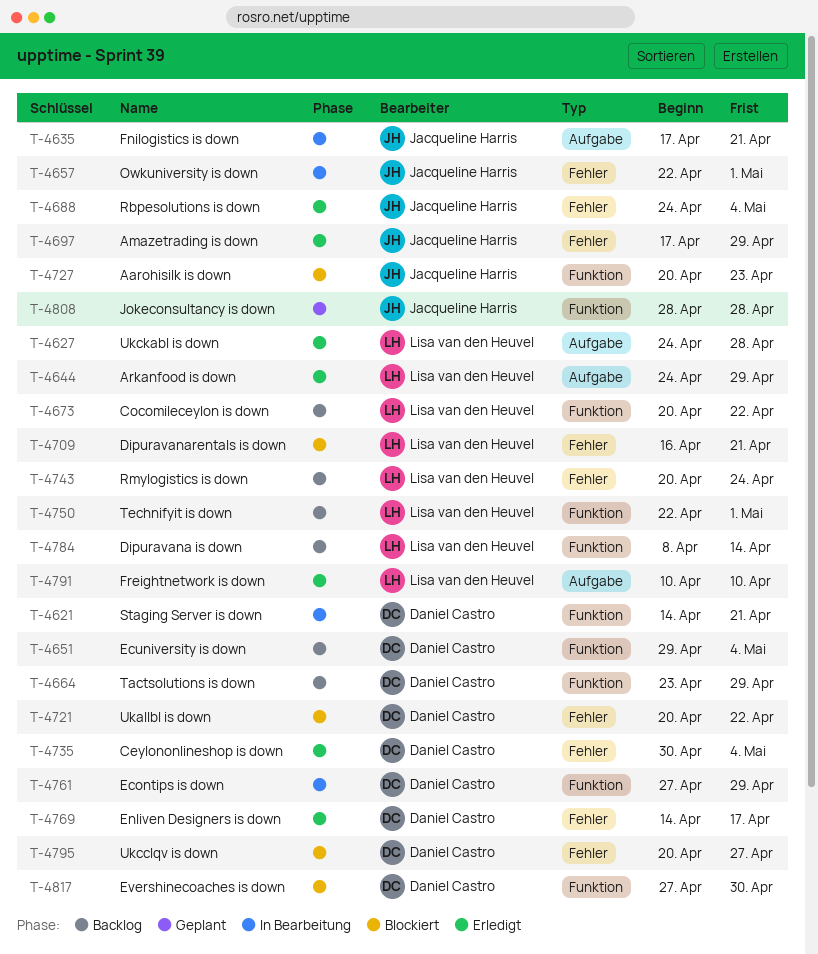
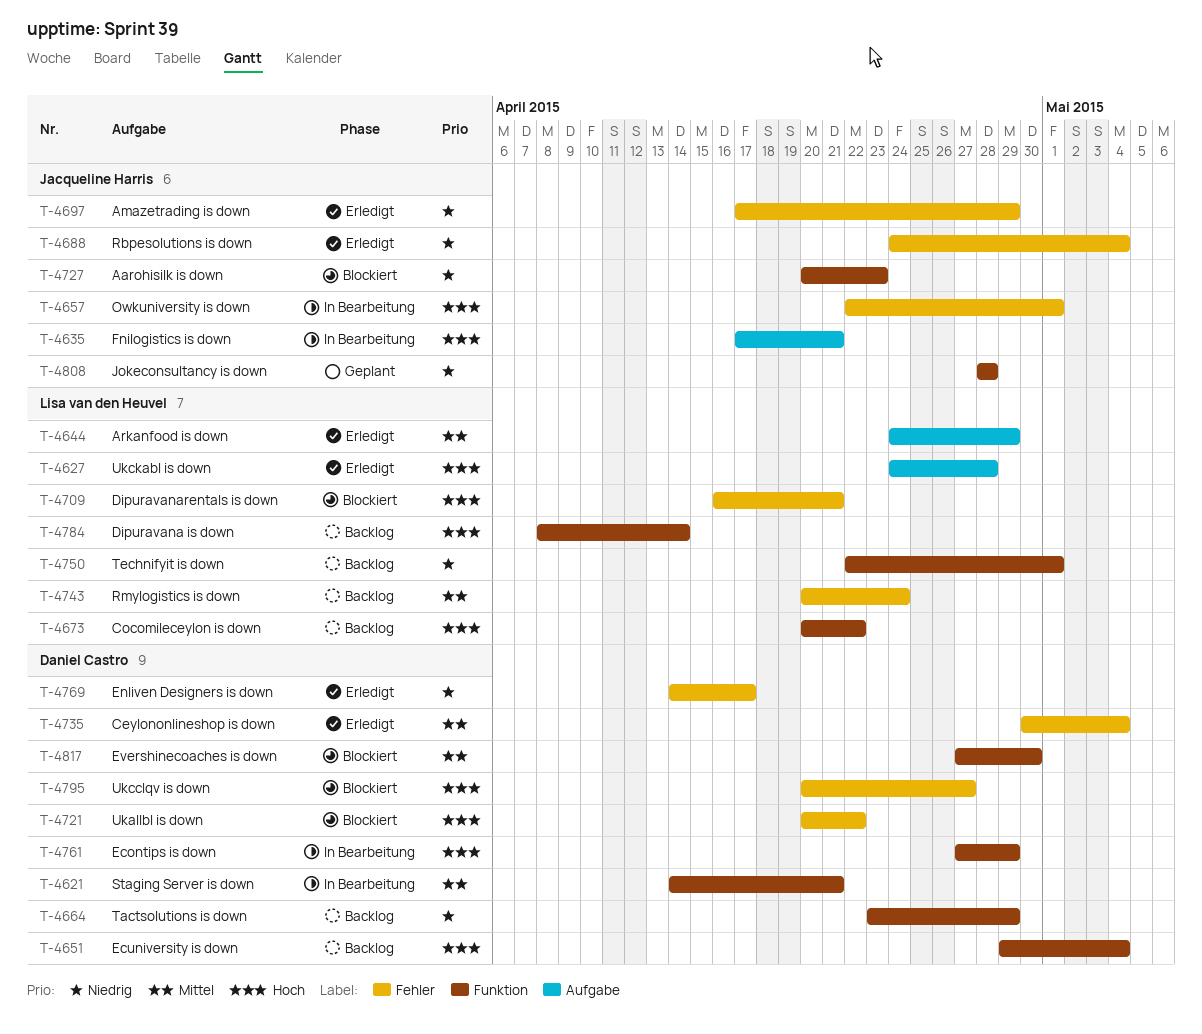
T-4791: present -> none

